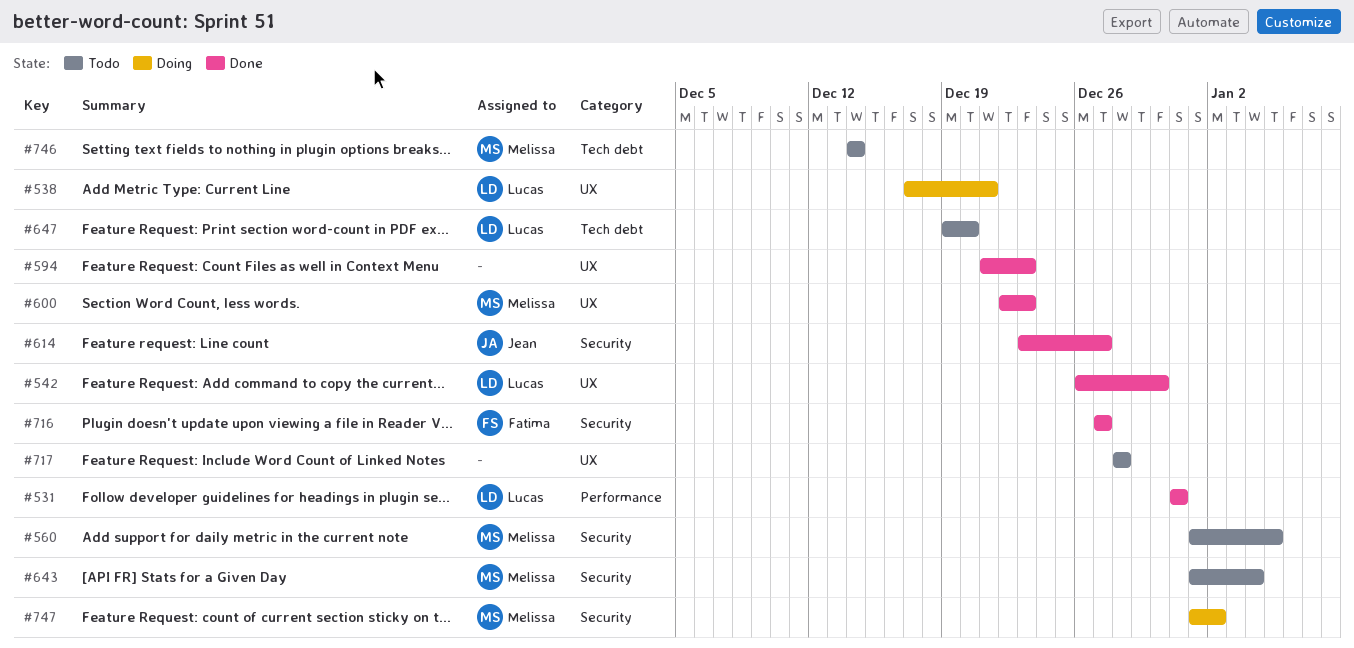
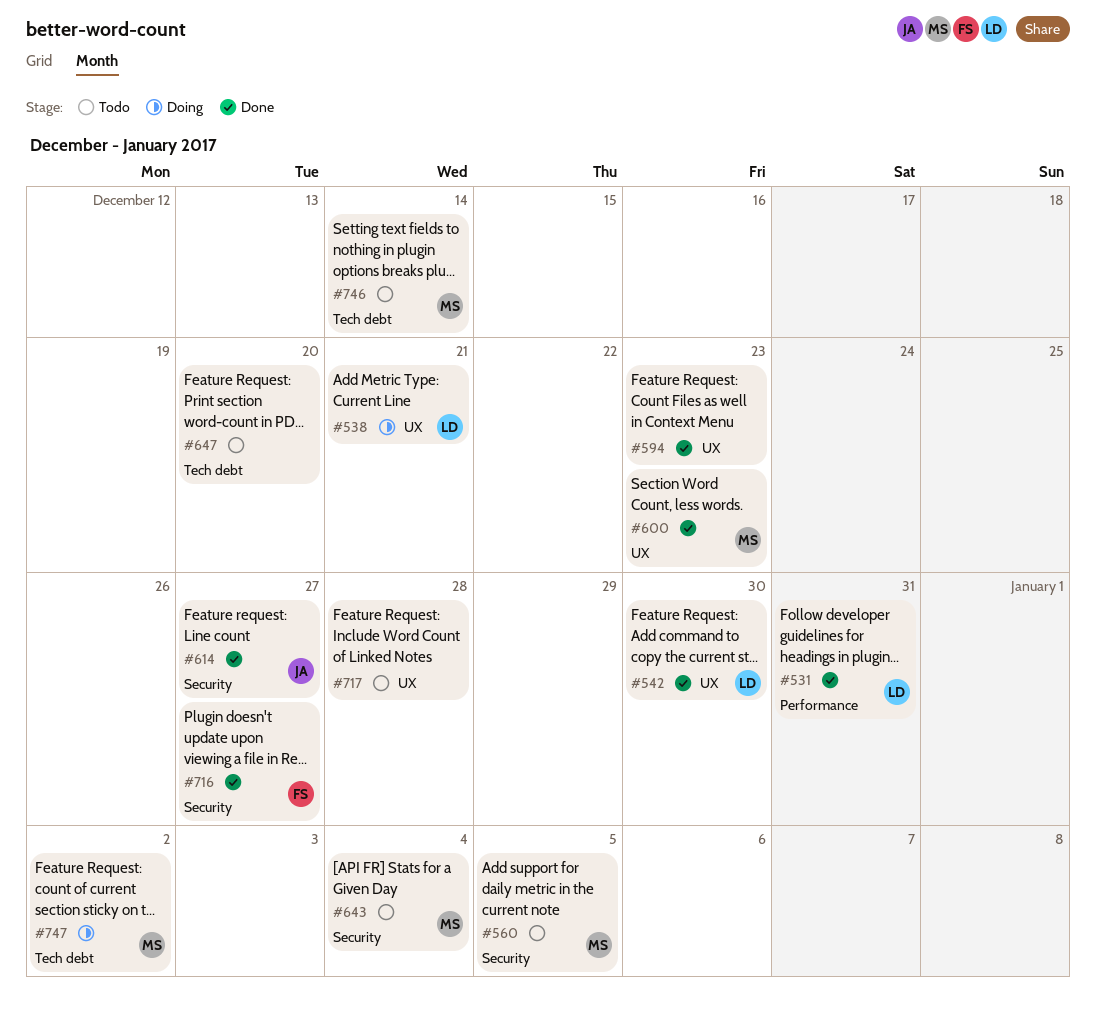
#647, owner: Lucas -> none
#747, label: Security -> Tech debt

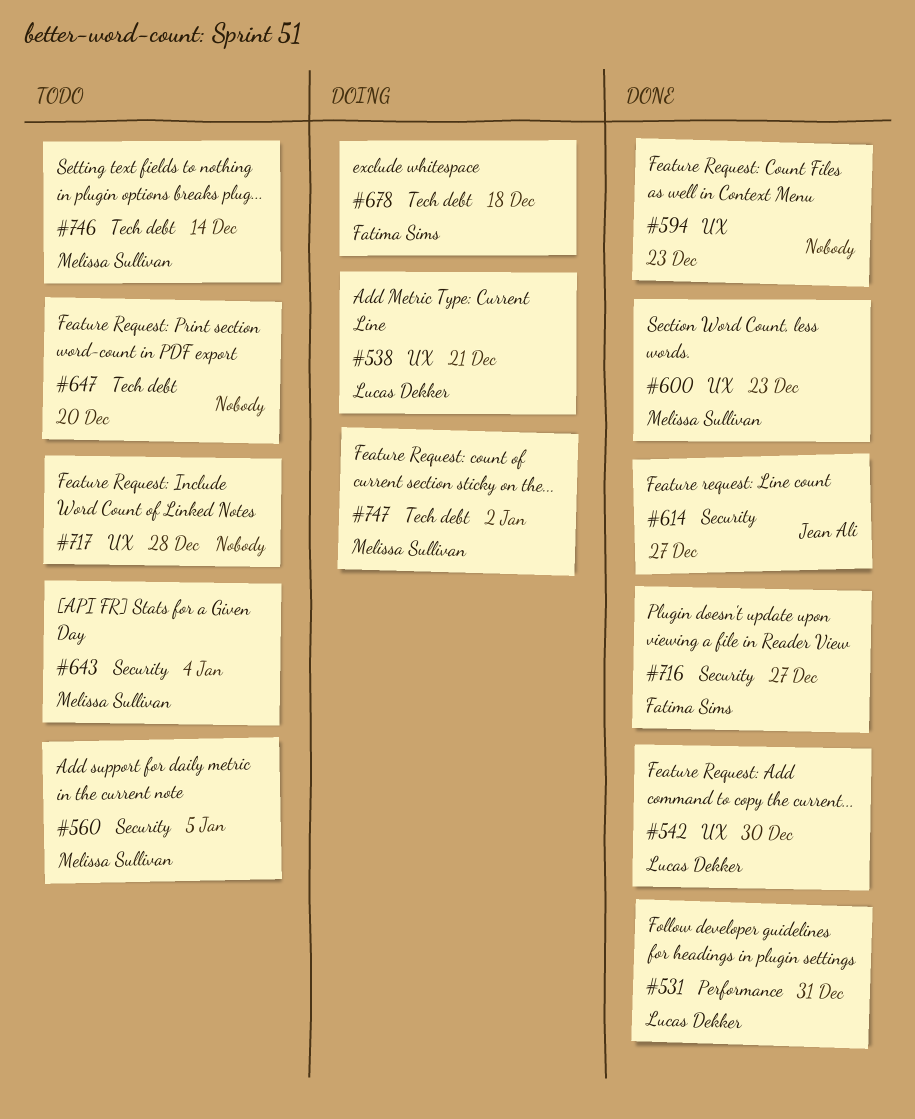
#678: none -> present

